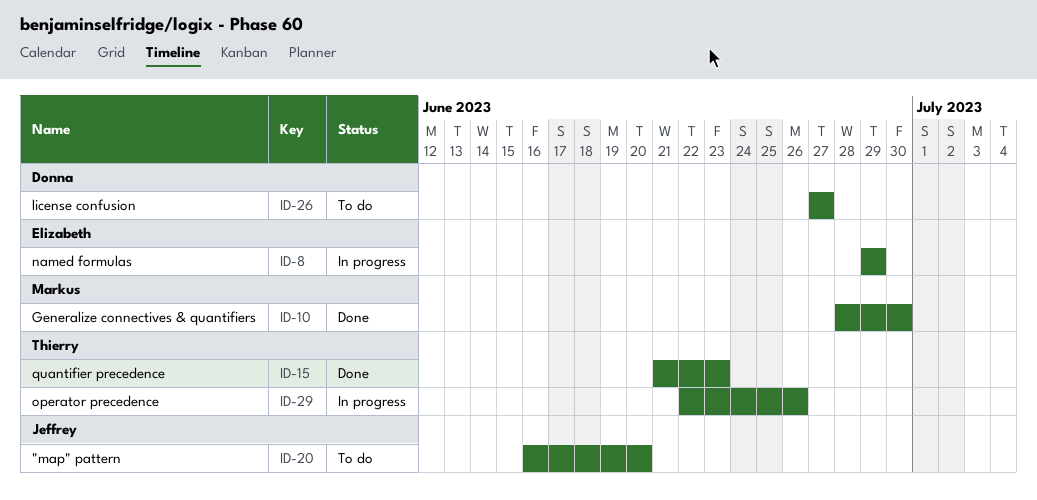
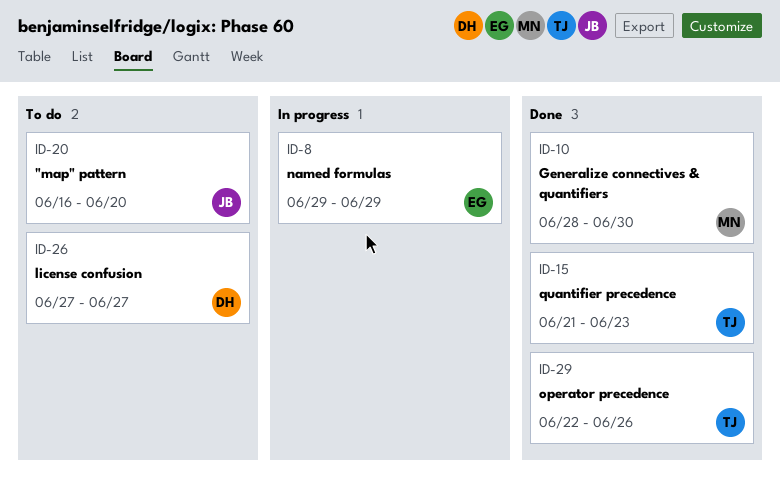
ID-29, status: In progress -> Done

